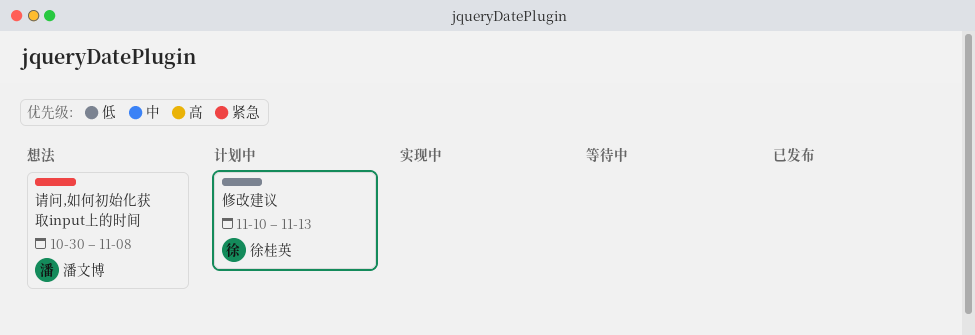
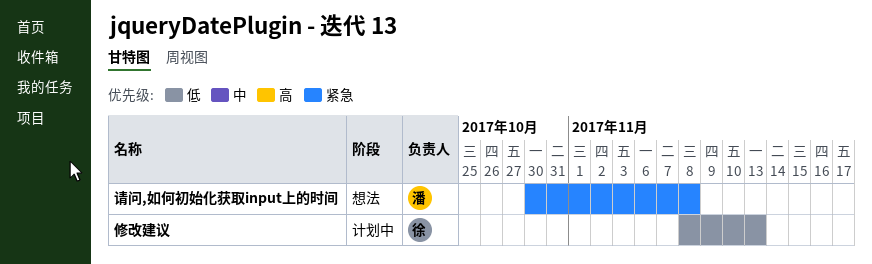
修改建议, start: Nov 10 -> Nov 8

